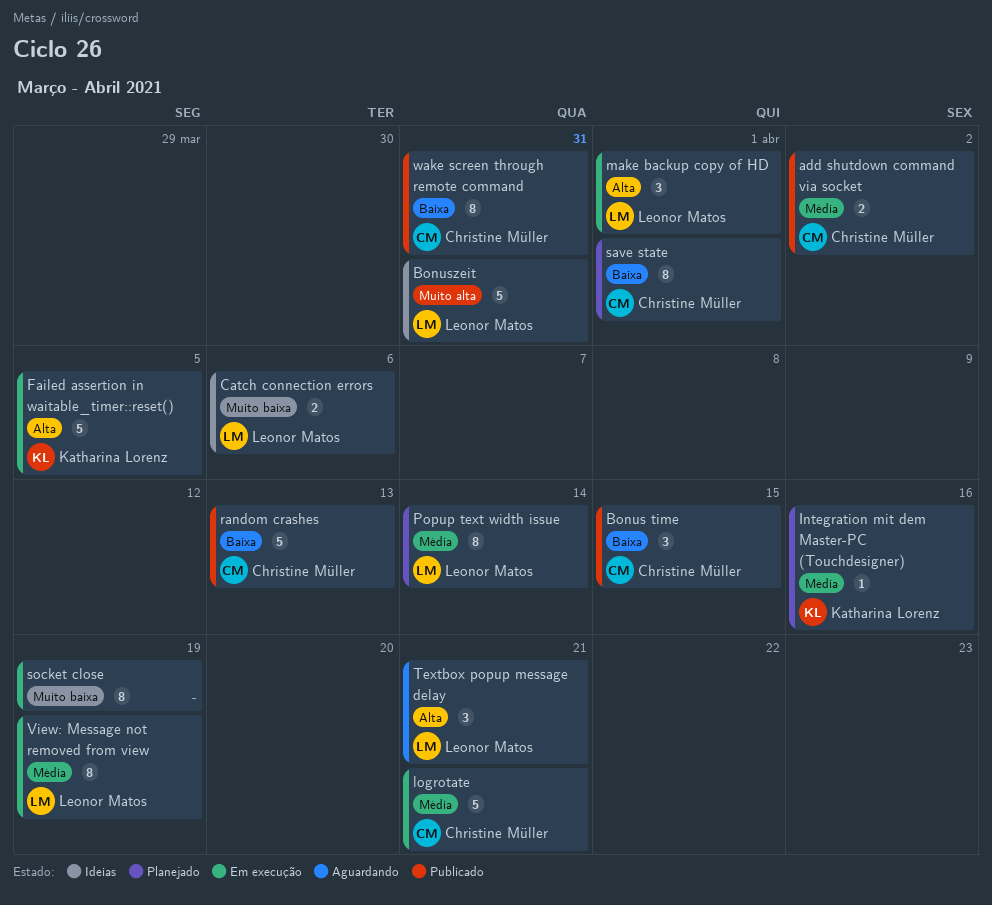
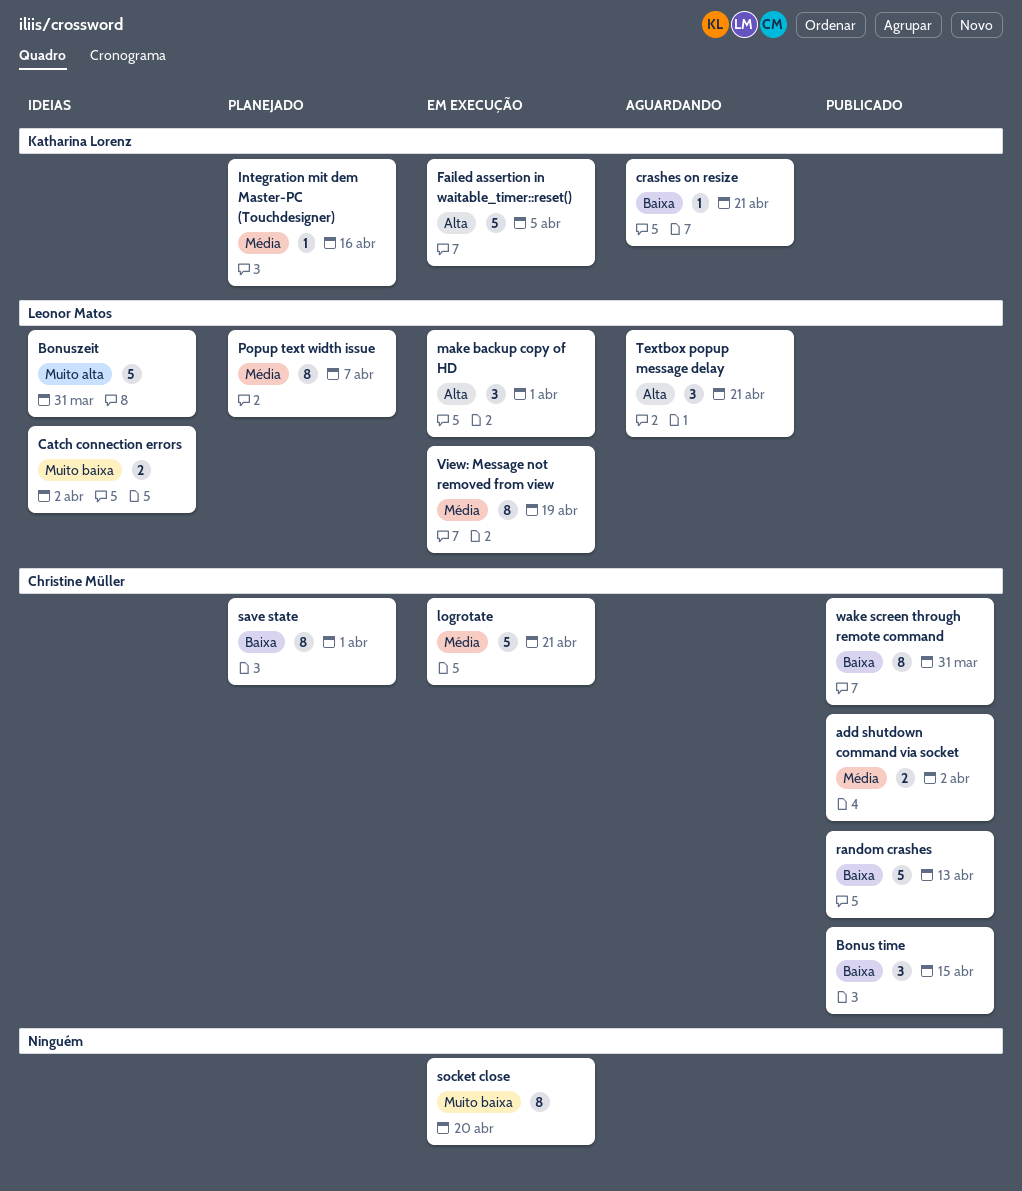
Catch connection errors, due: Apr 6 -> Apr 2
crashes on resize: none -> present
Popup text width issue, due: Apr 14 -> Apr 7
socket close, due: Apr 19 -> Apr 20

